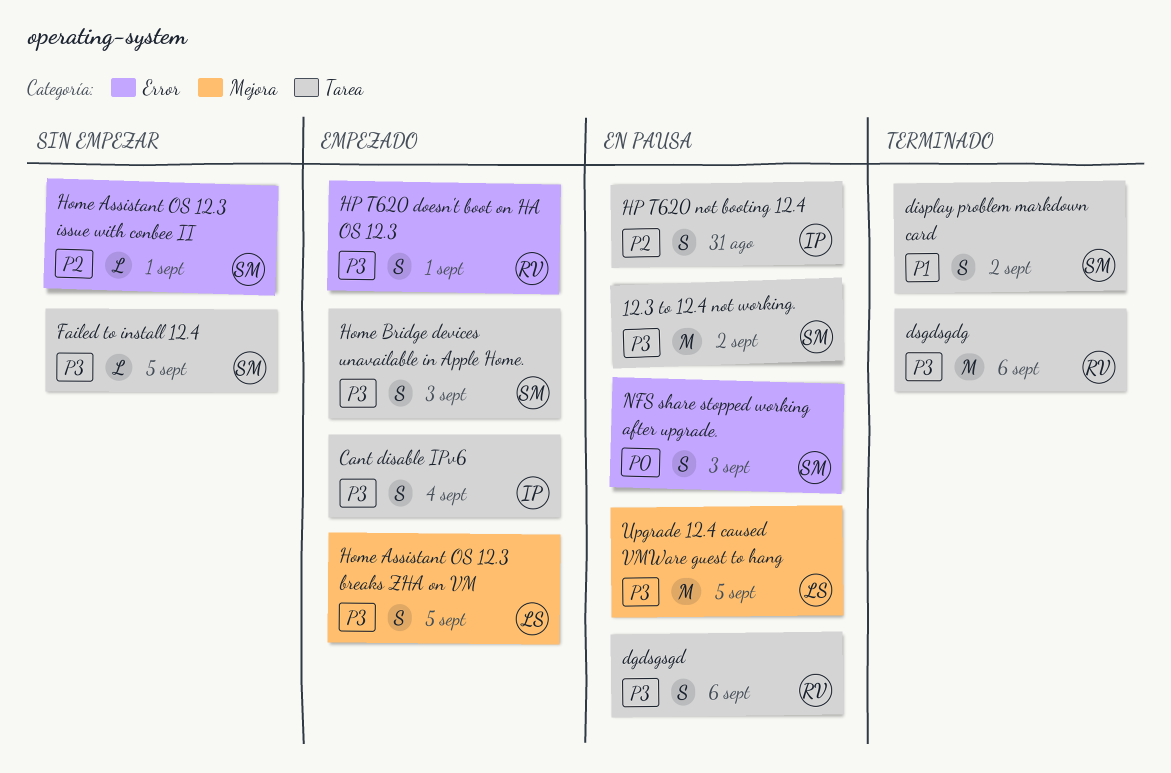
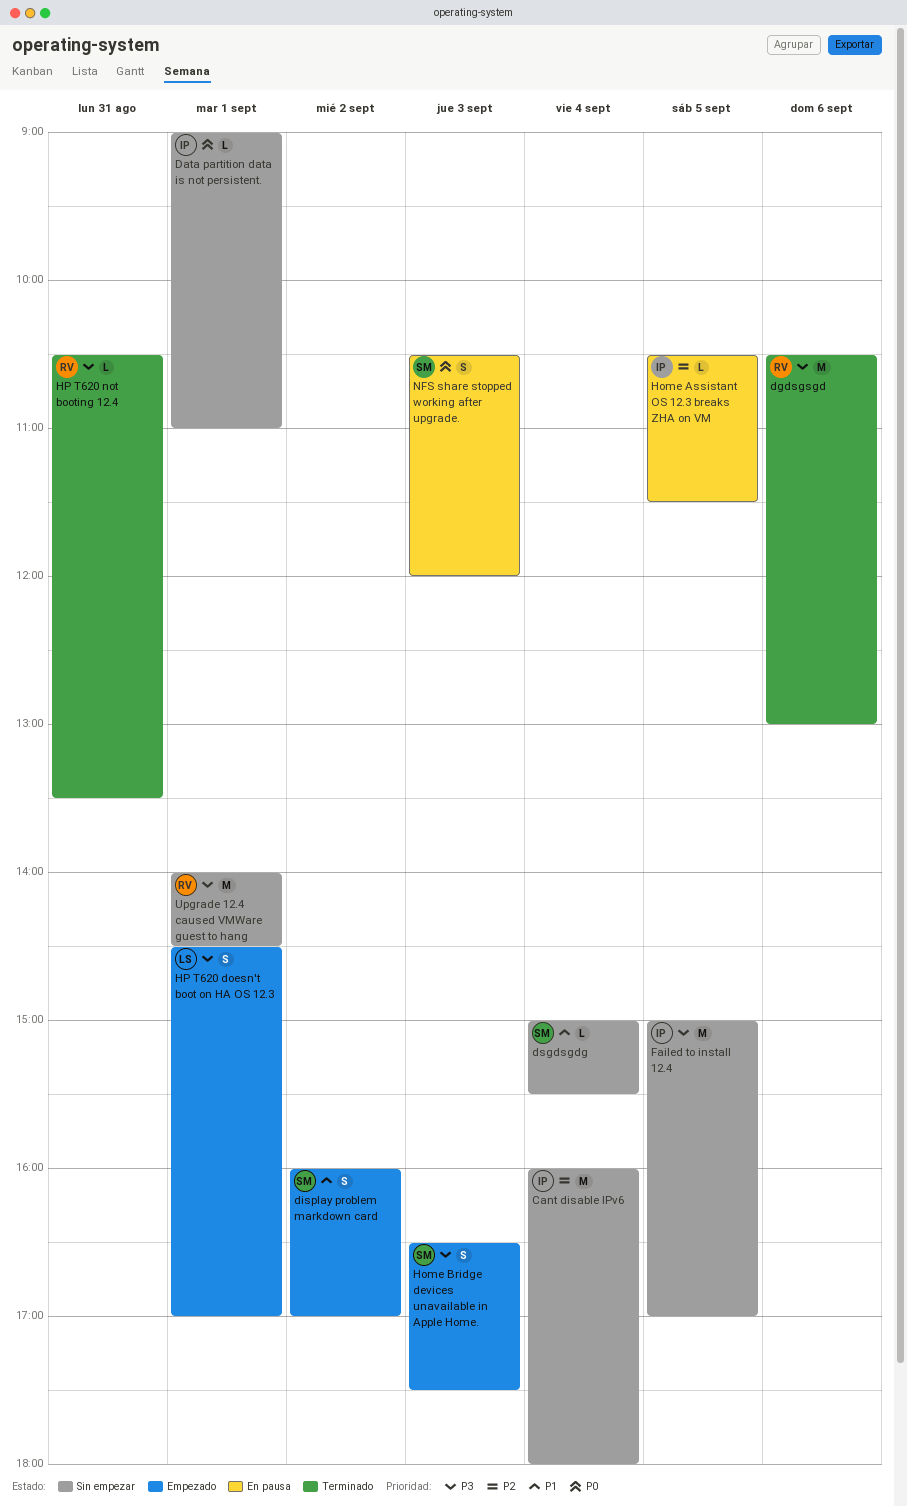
12.3 to 12.4 not working.: present -> none
Cant disable IPv6, status: Empezado -> Sin empezar
Cant disable IPv6, priority: P3 -> P2
Cant disable IPv6, estimate: S -> M
Data partition data is not persistent.: none -> present
dgdsgsgd, status: En pausa -> Terminado
dgdsgsgd, estimate: S -> M
display problem markdown card, status: Terminado -> Empezado
dsgdsgdg, status: Terminado -> Sin empezar
dsgdsgdg, owner: RV -> SM
dsgdsgdg, priority: P3 -> P1
dsgdsgdg, estimate: M -> L
dsgdsgdg, day: Sep 6 -> Sep 4
Failed to install 12.4, owner: SM -> IP
Failed to install 12.4, estimate: L -> M
Home Assistant OS 12.3 breaks ZHA on VM, status: Empezado -> En pausa
Home Assistant OS 12.3 breaks ZHA on VM, owner: LS -> IP
Home Assistant OS 12.3 breaks ZHA on VM, priority: P3 -> P2
Home Assistant OS 12.3 breaks ZHA on VM, estimate: S -> L
Home Assistant OS 12.3 issue with conbee II: present -> none
HP T620 doesn't boot on HA OS 12.3, owner: RV -> LS
HP T620 not booting 12.4, status: En pausa -> Terminado
HP T620 not booting 12.4, owner: IP -> RV
HP T620 not booting 12.4, priority: P2 -> P3
HP T620 not booting 12.4, estimate: S -> L
Upgrade 12.4 caused VMWare guest to hang, status: En pausa -> Sin empezar
Upgrade 12.4 caused VMWare guest to hang, owner: LS -> RV
Upgrade 12.4 caused VMWare guest to hang, day: Sep 5 -> Sep 1

